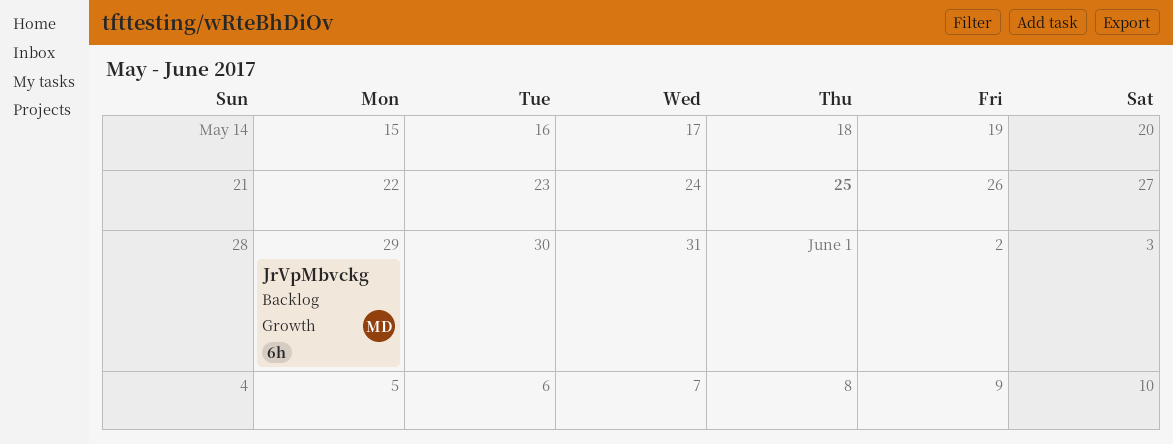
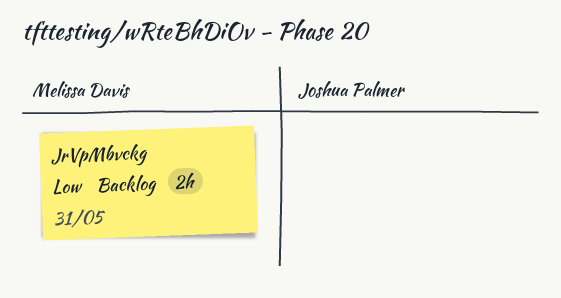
JrVpMbvckg, estimate: 6h -> 2h
JrVpMbvckg, due: May 29 -> May 31

